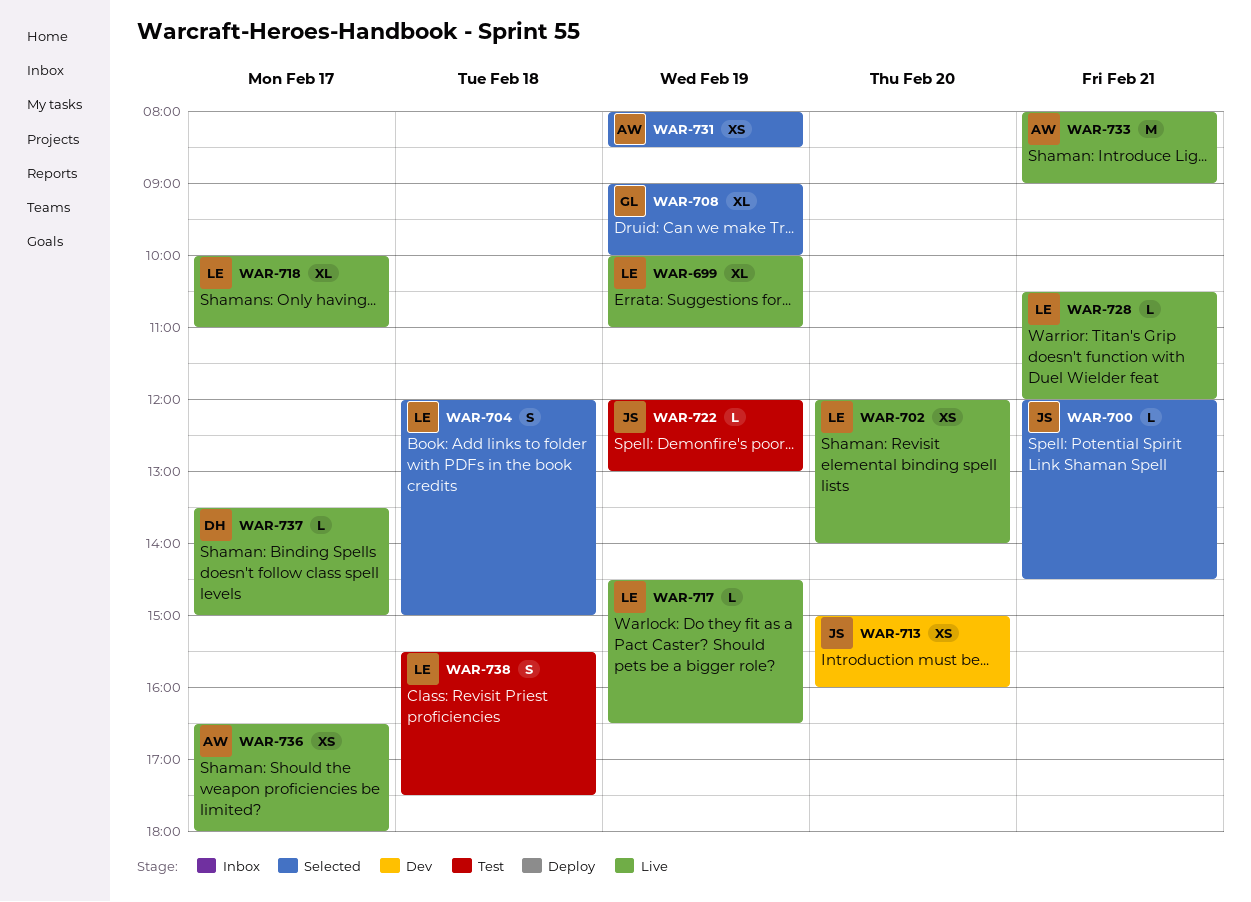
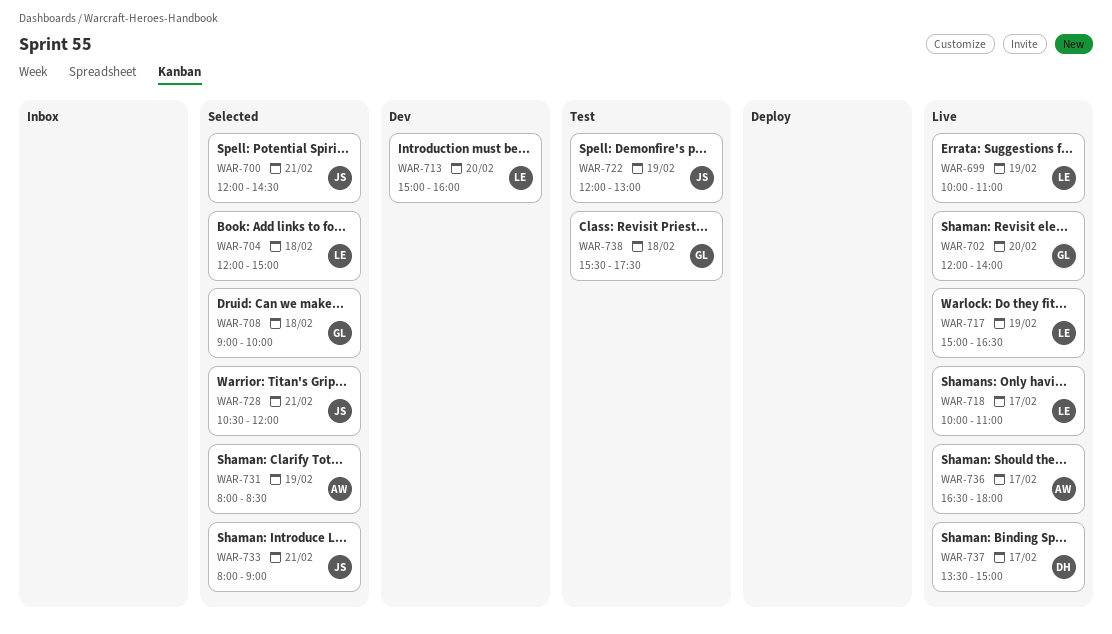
WAR-702, owner: LE -> GL
WAR-708, day: Feb 19 -> Feb 18
WAR-713, owner: JS -> LE
WAR-717, begins: 14:30 -> 15:00
WAR-728, status: Live -> Selected
WAR-728, owner: LE -> JS
WAR-733, status: Live -> Selected
WAR-733, owner: AW -> JS
WAR-738, owner: LE -> GL

